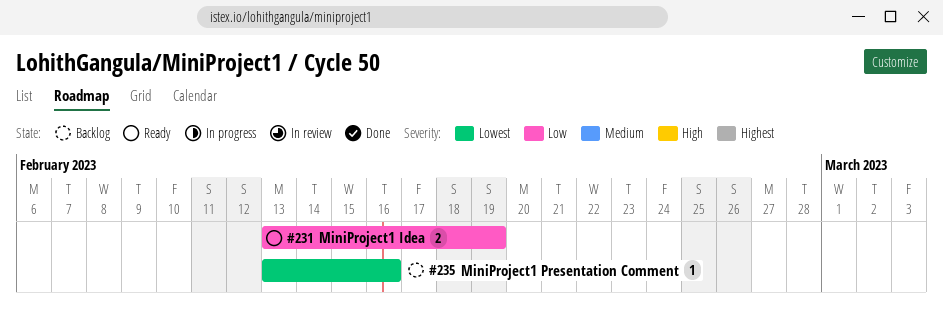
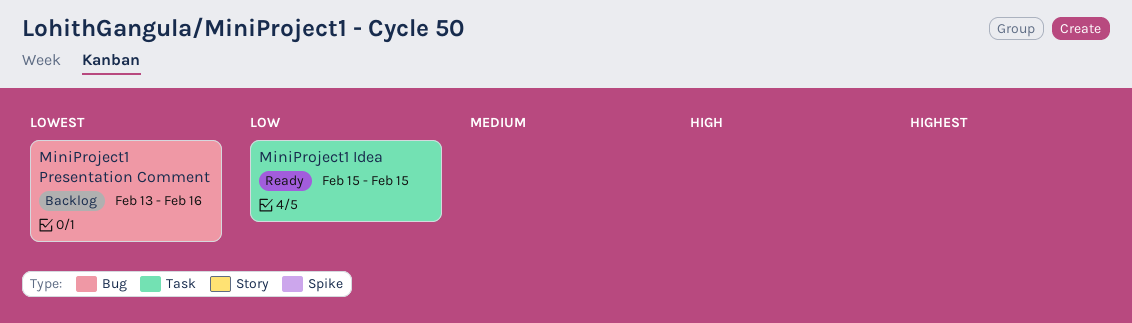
MiniProject1 Idea, start: Feb 13 -> Feb 15
MiniProject1 Idea, due: Feb 19 -> Feb 15

